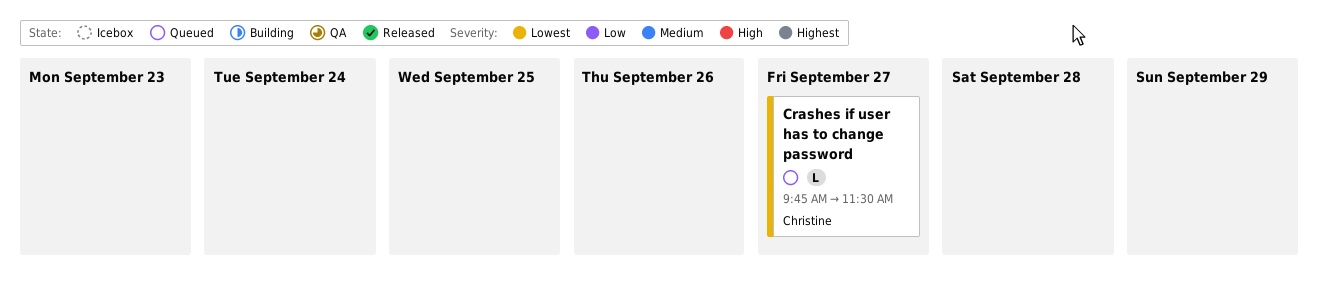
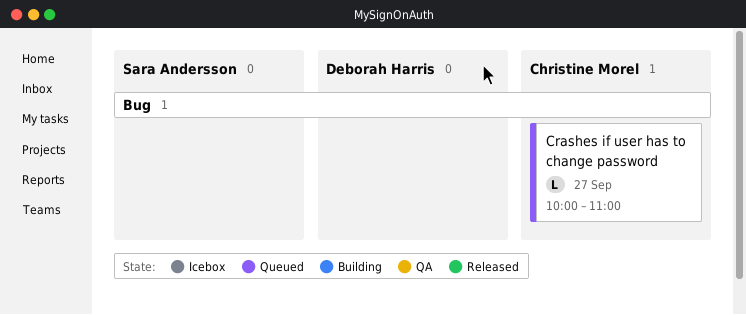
Crashes if user has to change password, begins: 09:45 -> 10:00
Crashes if user has to change password, ends: 11:30 -> 11:00

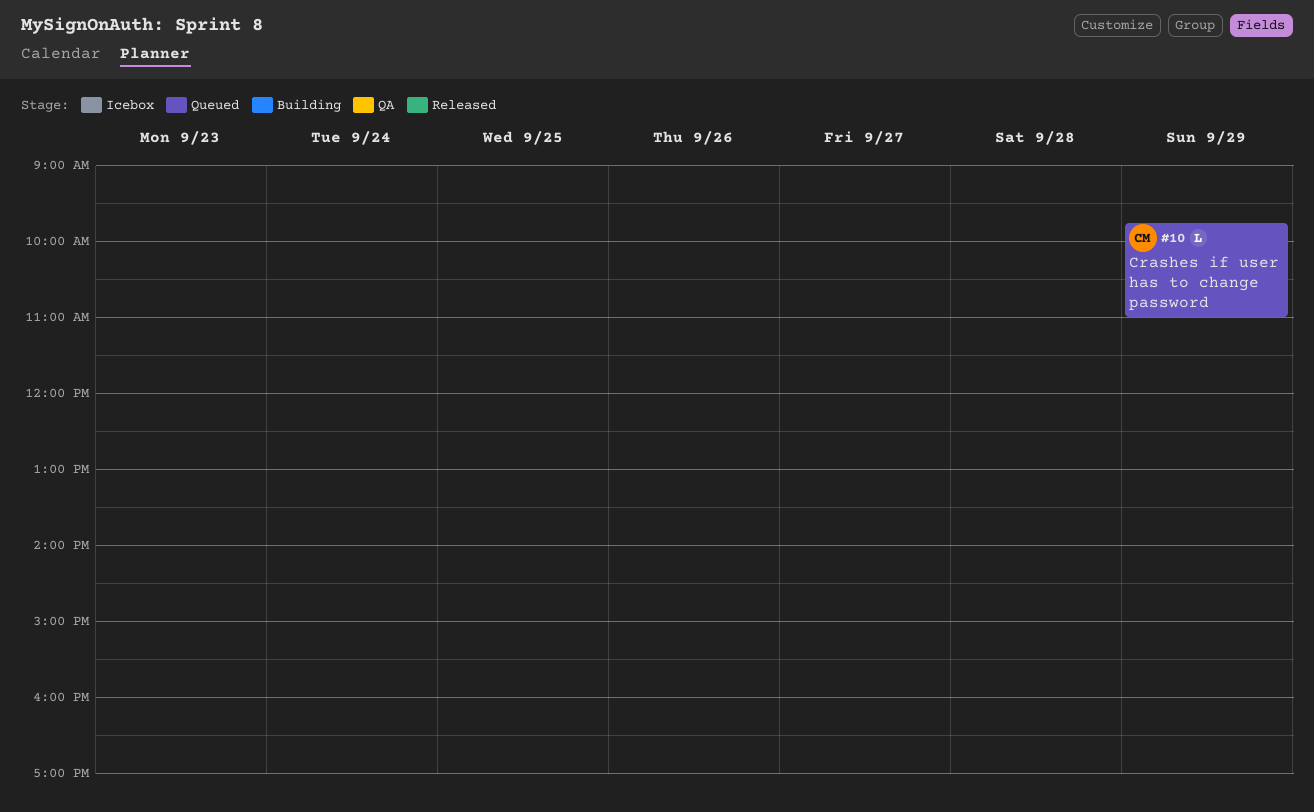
Crashes if user has to change password, day: Sep 27 -> Sep 29
Crashes if user has to change password, begins: 10:00 -> 09:45

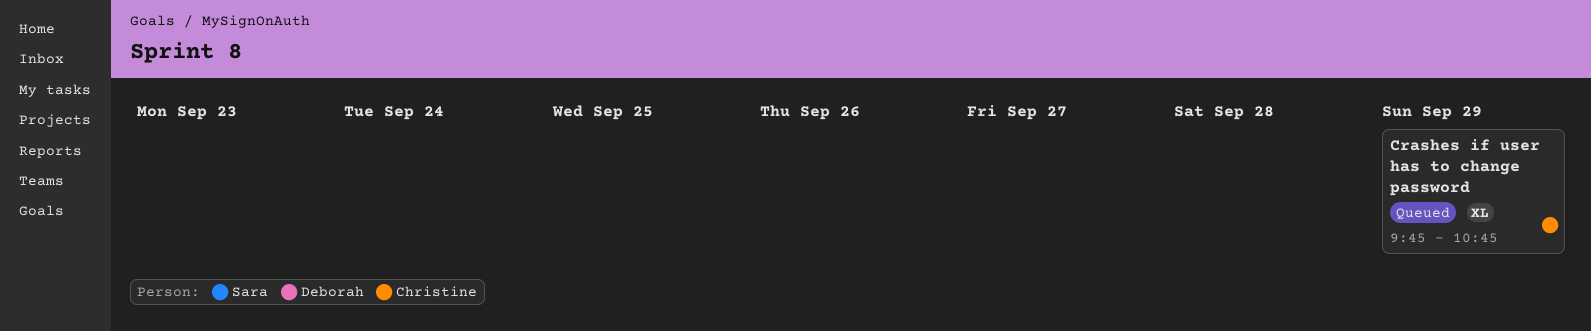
Crashes if user has to change password, estimate: L -> XL
Crashes if user has to change password, ends: 11:00 -> 10:45

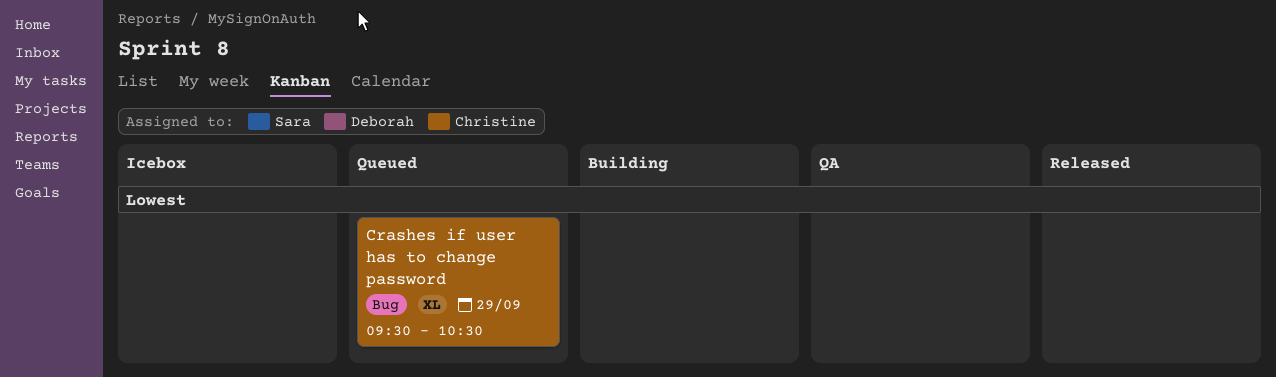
Crashes if user has to change password, begins: 09:45 -> 09:30
Crashes if user has to change password, ends: 10:45 -> 10:30

